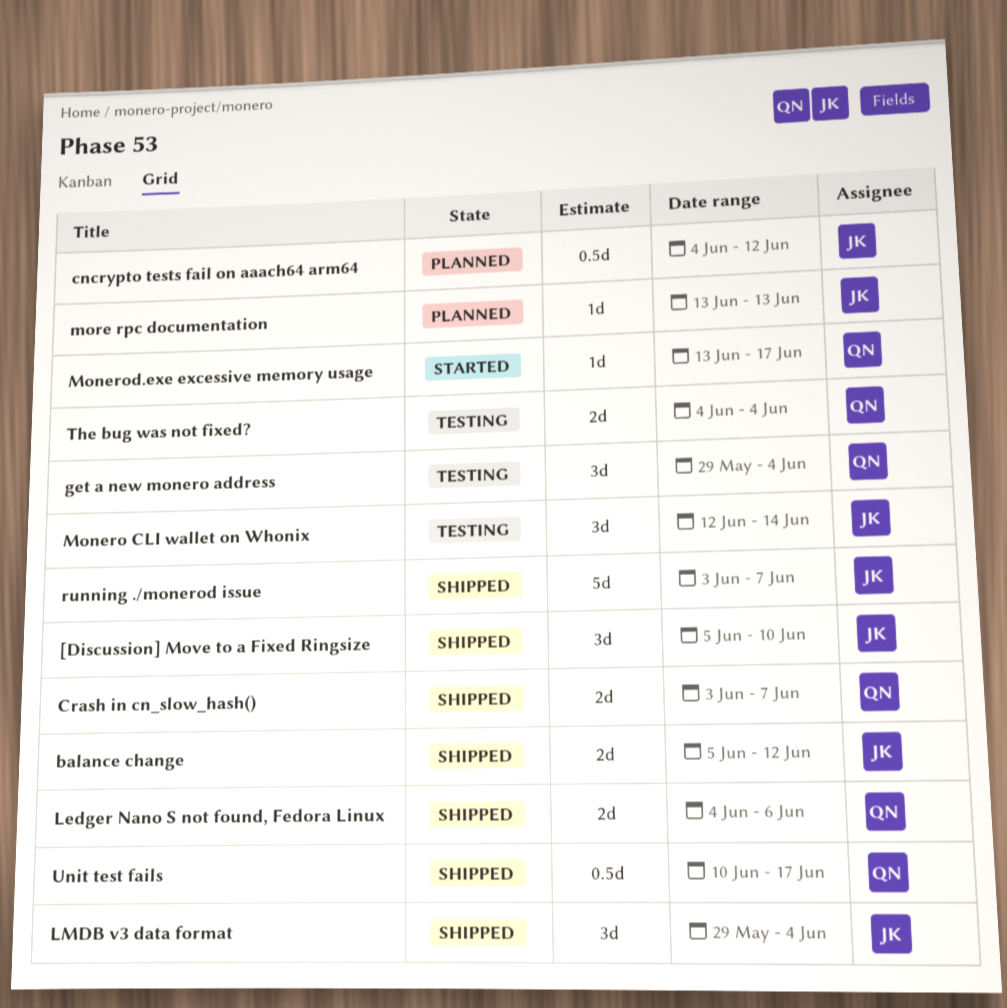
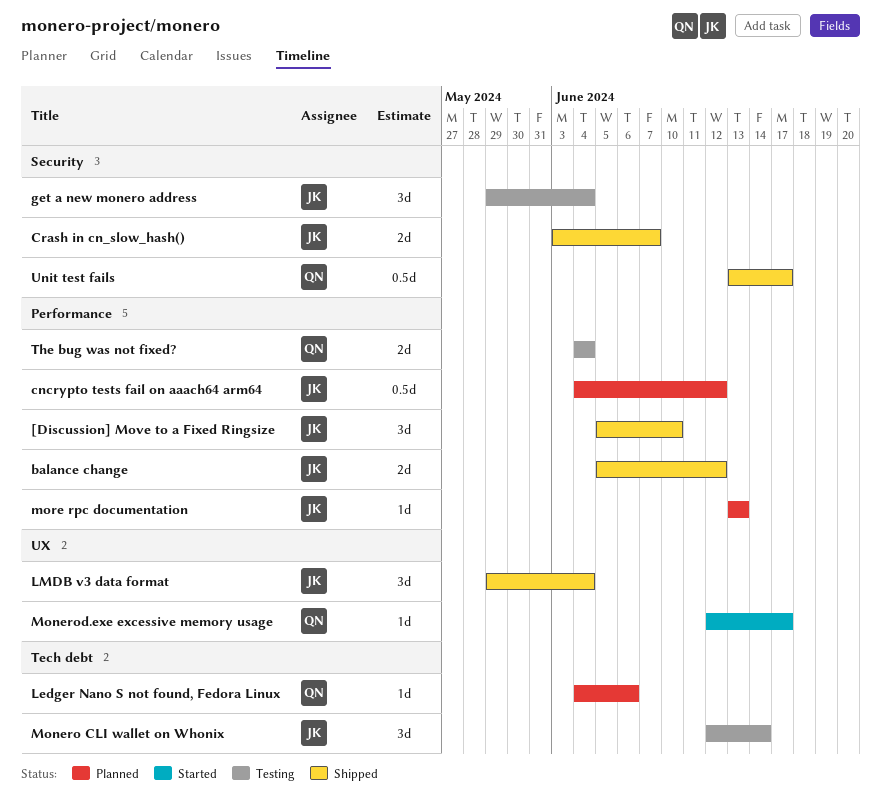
Crash in cn_slow_hash(), owner: QN -> JK
get a new monero address, owner: QN -> JK
Ledger Nano S not found, Fedora Linux, status: Shipped -> Planned
Ledger Nano S not found, Fedora Linux, estimate: 2d -> 1d
Monerod.exe excessive memory usage, start: Jun 13 -> Jun 12
running ./monerod issue: present -> none
Unit test fails, start: Jun 10 -> Jun 13

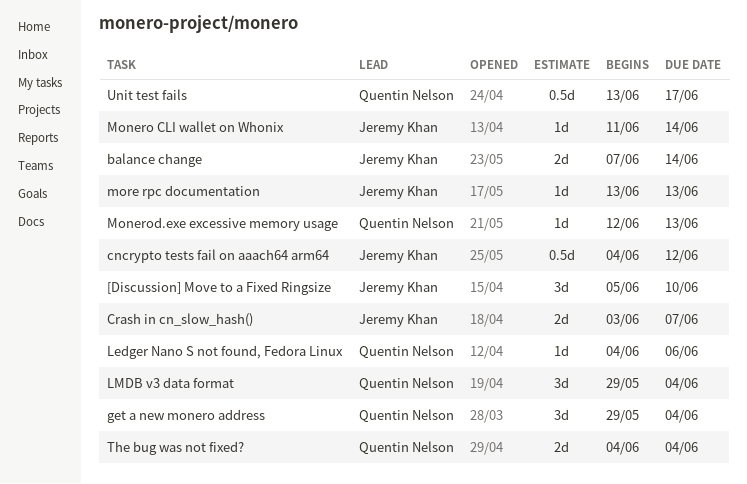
balance change, start: Jun 5 -> Jun 7
balance change, due: Jun 12 -> Jun 14
get a new monero address, owner: Jeremy Khan -> Quentin Nelson
LMDB v3 data format, owner: Jeremy Khan -> Quentin Nelson
Monero CLI wallet on Whonix, estimate: 3d -> 1d
Monero CLI wallet on Whonix, start: Jun 12 -> Jun 11
Monerod.exe excessive memory usage, due: Jun 17 -> Jun 13

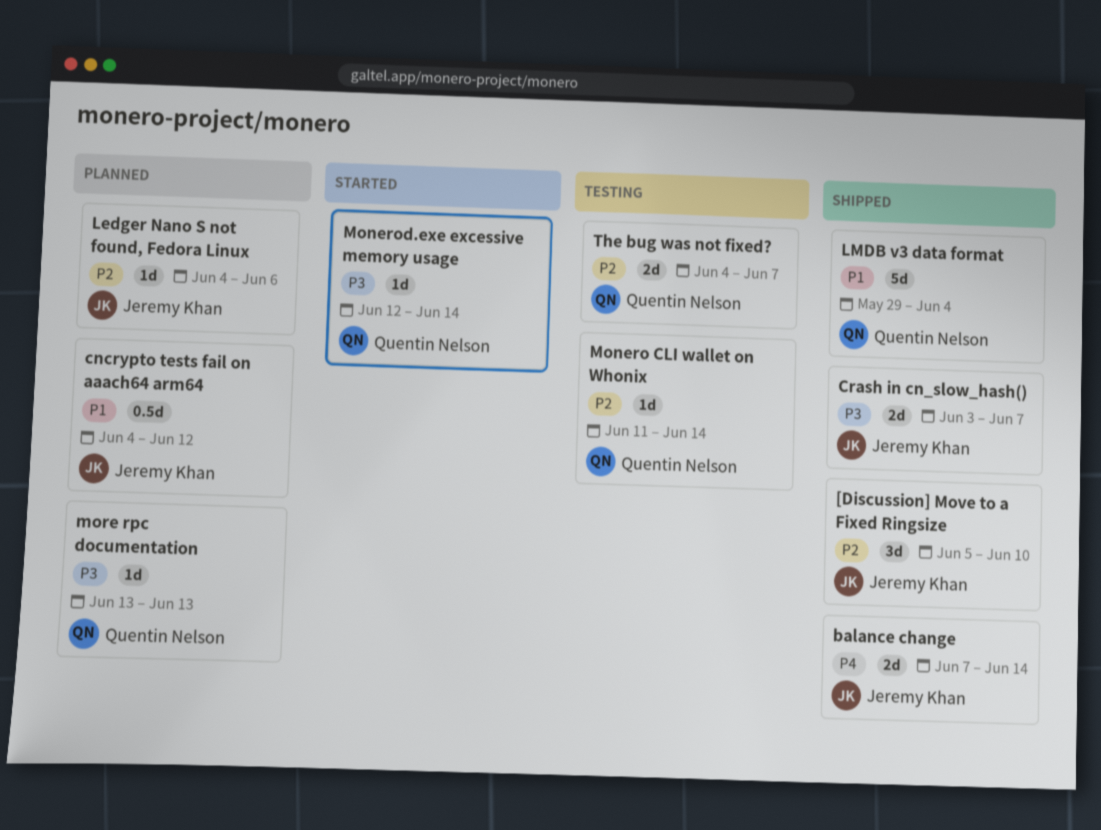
get a new monero address: present -> none
Ledger Nano S not found, Fedora Linux, owner: Quentin Nelson -> Jeremy Khan
LMDB v3 data format, estimate: 3d -> 5d
Monero CLI wallet on Whonix, owner: Jeremy Khan -> Quentin Nelson
Monerod.exe excessive memory usage, due: Jun 13 -> Jun 14
more rpc documentation, owner: Jeremy Khan -> Quentin Nelson
The bug was not fixed?, due: Jun 4 -> Jun 7
Unit test fails: present -> none

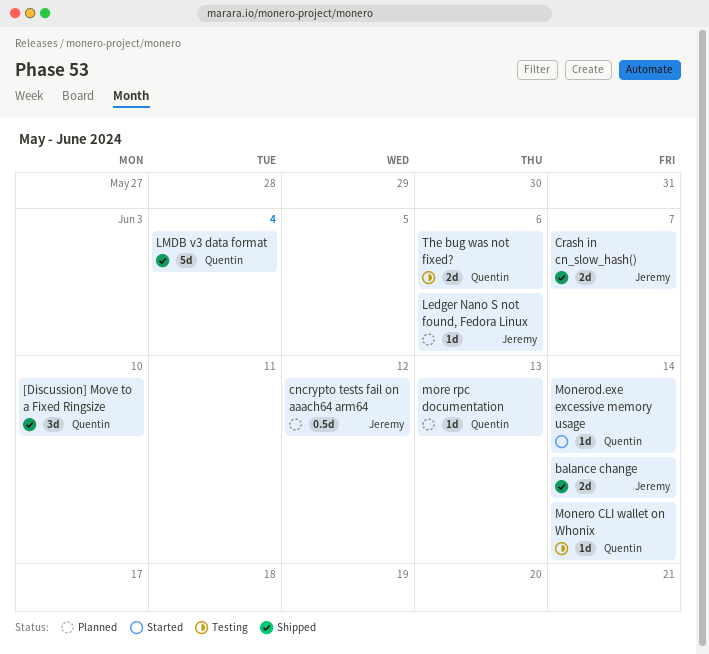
[Discussion] Move to a Fixed Ringsize, owner: Jeremy Khan -> Quentin Nelson
The bug was not fixed?, due: Jun 7 -> Jun 6

